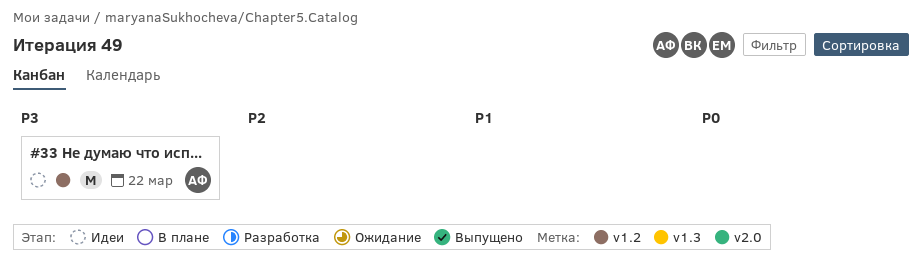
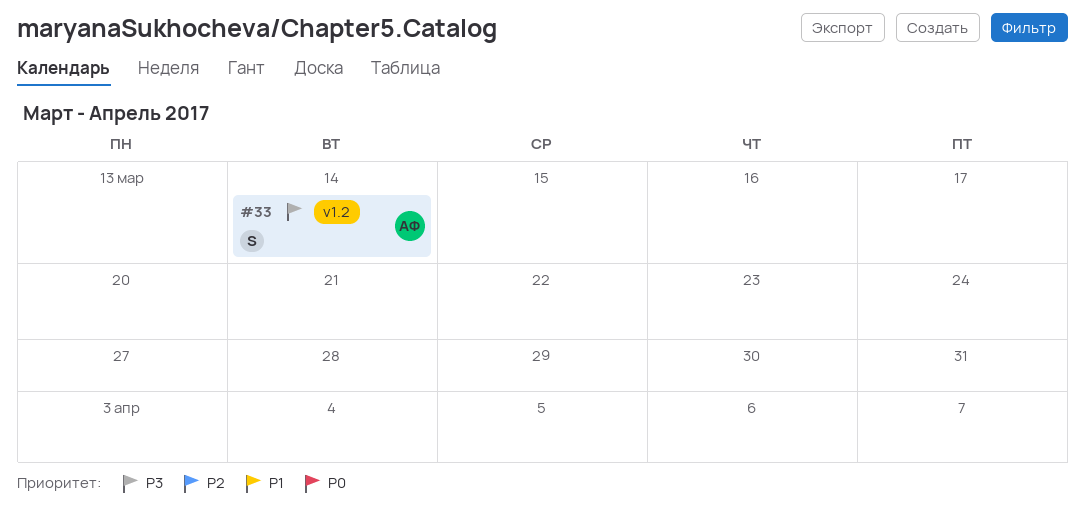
#33, estimate: M -> S
#33, due: Mar 22 -> Mar 14

